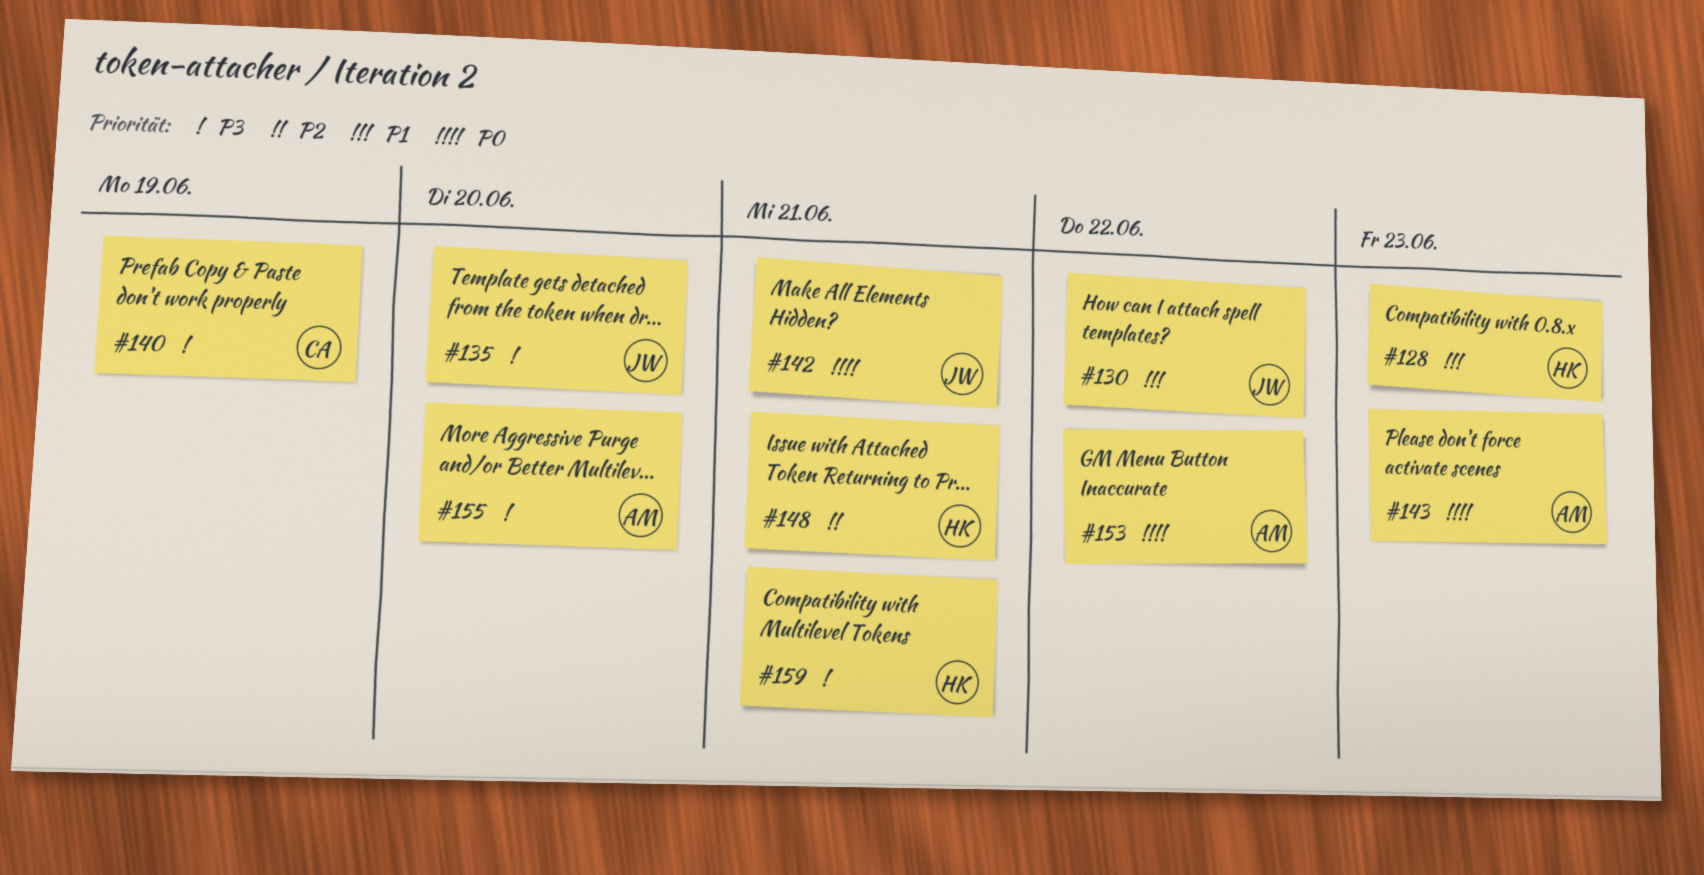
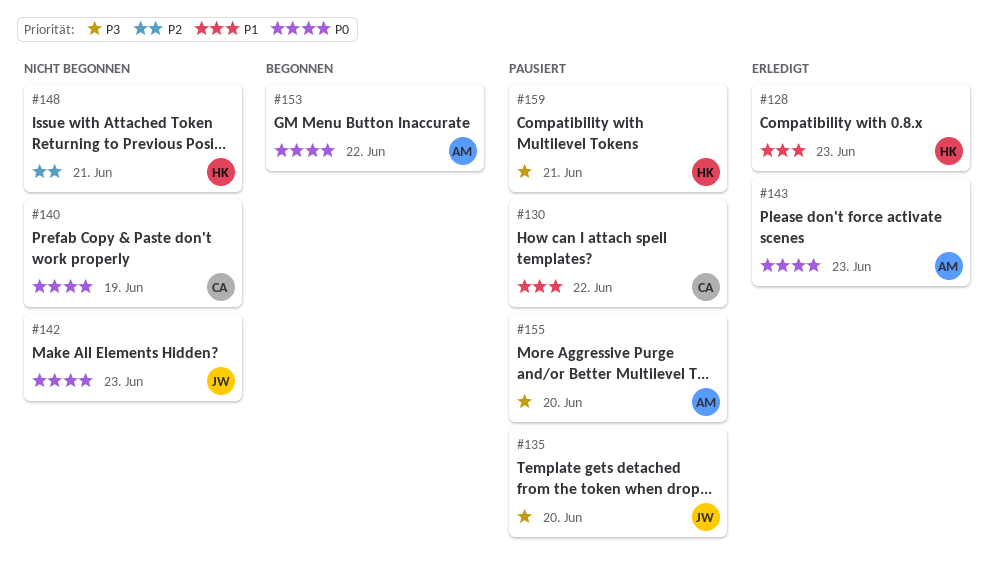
#130, owner: JW -> CA
#140, priority: P3 -> P0
#142, due: Jun 21 -> Jun 23

